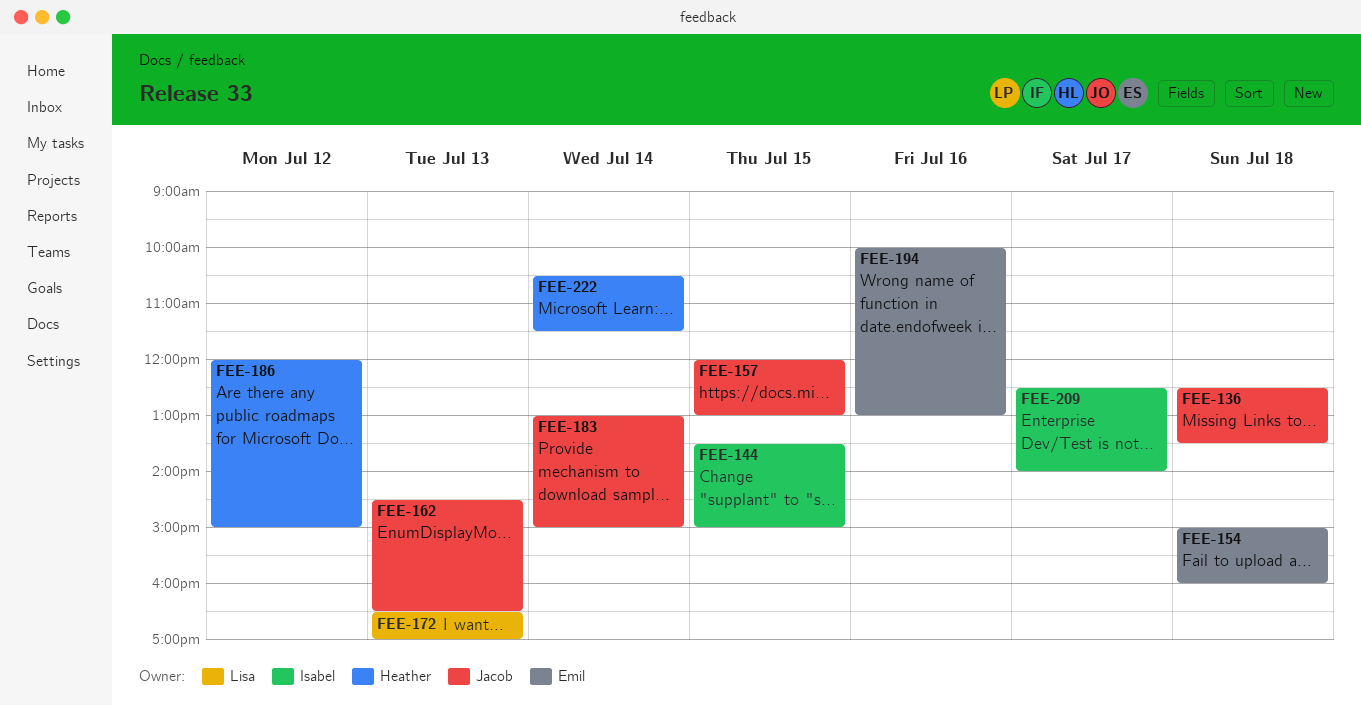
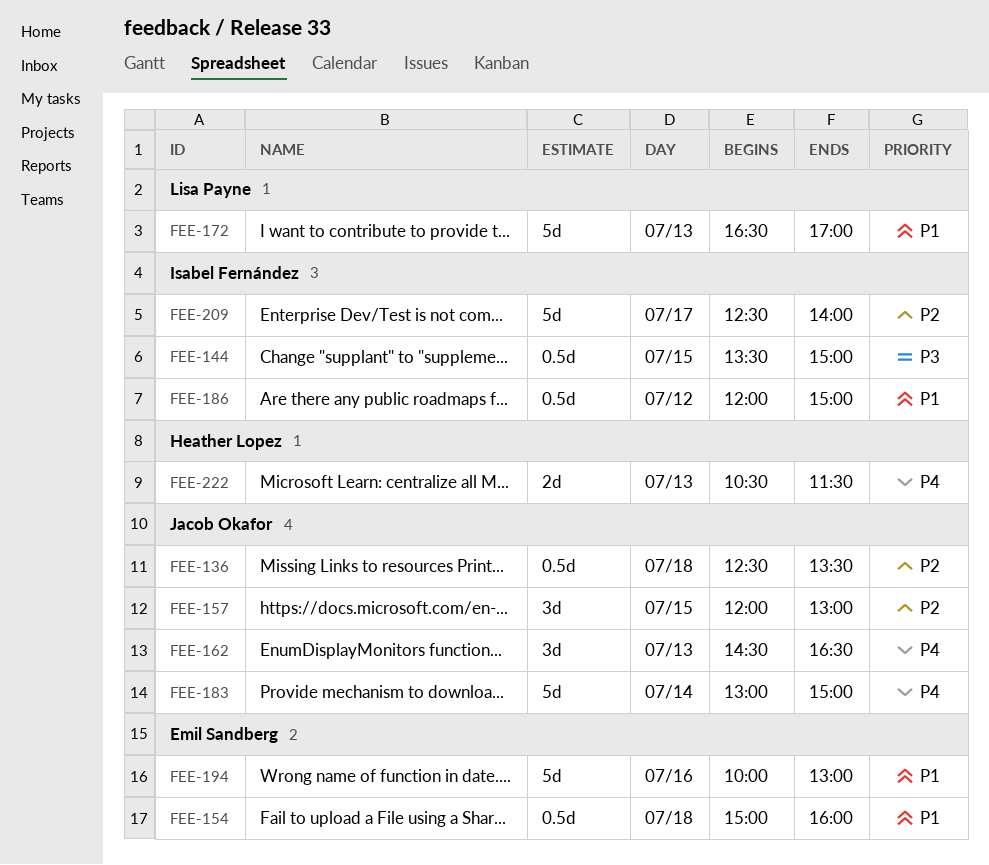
FEE-186, owner: Heather Lopez -> Isabel Fernández
FEE-222, day: Jul 14 -> Jul 13

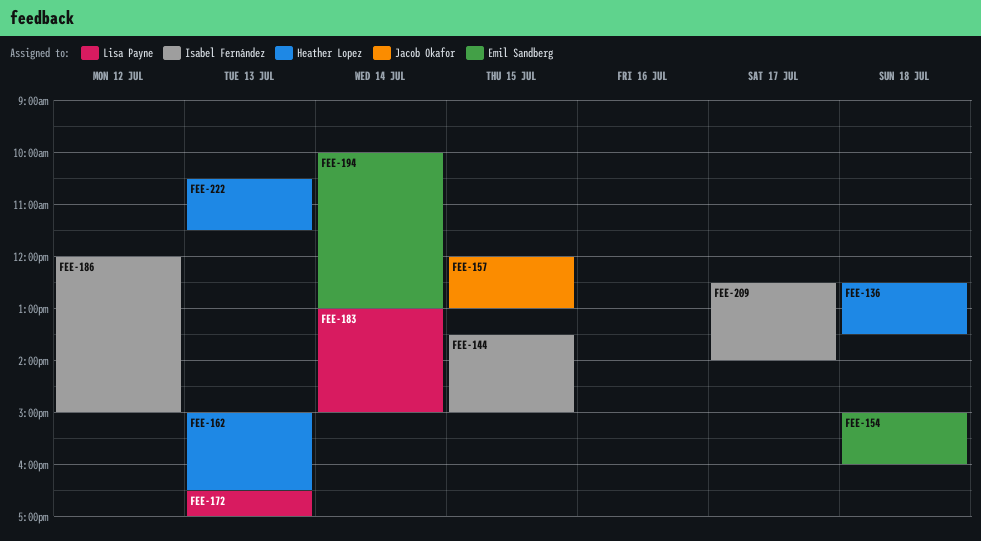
FEE-136, owner: Jacob Okafor -> Heather Lopez
FEE-162, owner: Jacob Okafor -> Heather Lopez
FEE-162, begins: 14:30 -> 15:00
FEE-183, owner: Jacob Okafor -> Lisa Payne
FEE-194, day: Jul 16 -> Jul 14

